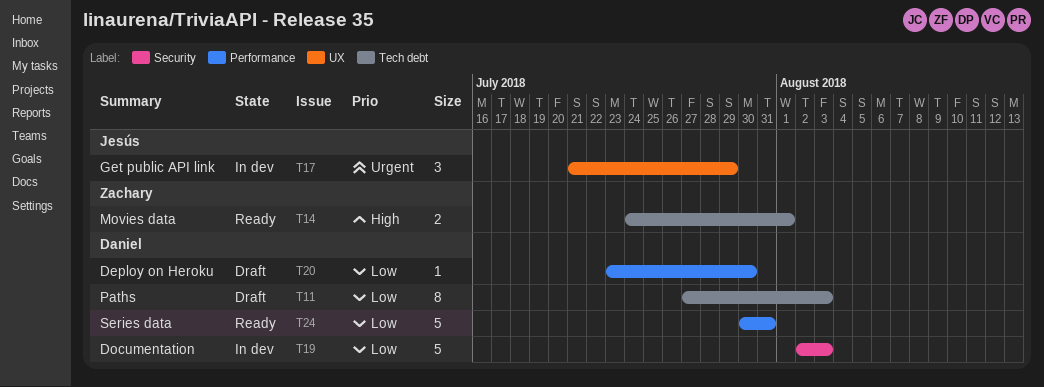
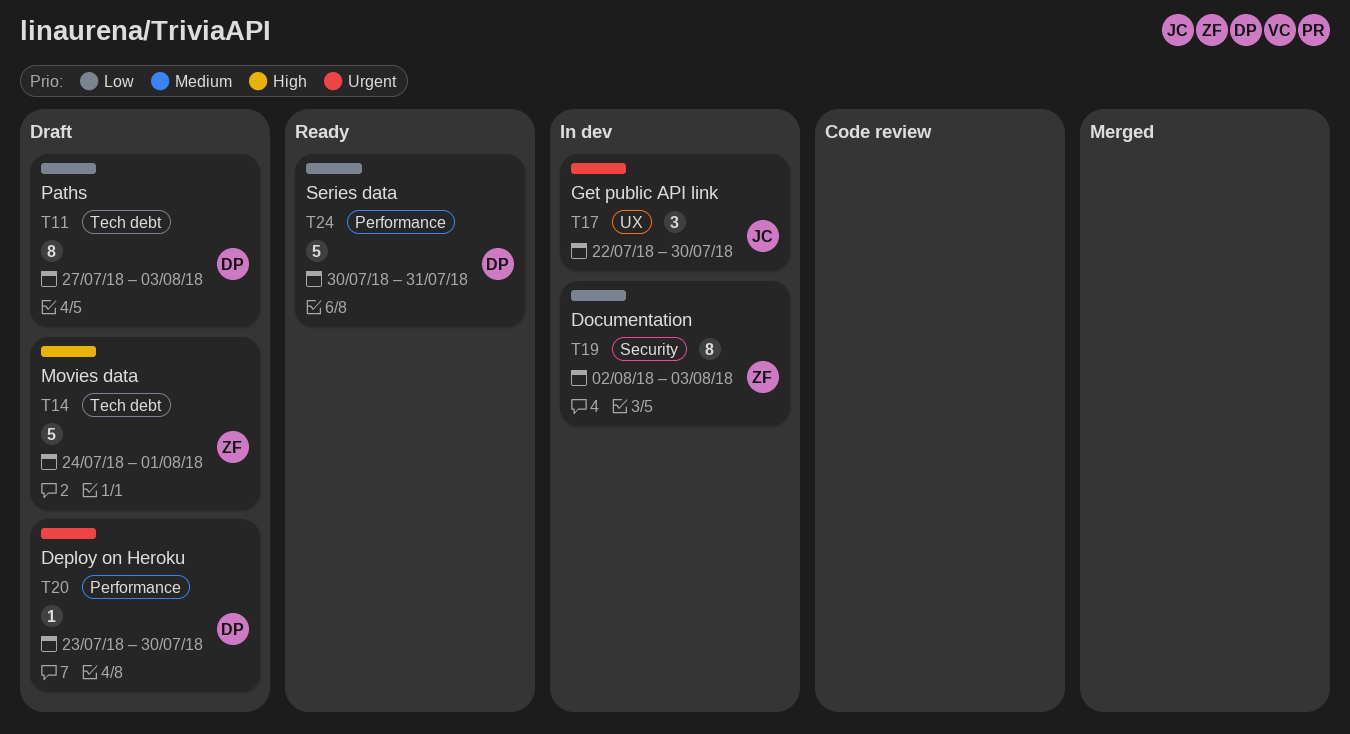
T14, status: Ready -> Draft
T14, estimate: 2 -> 5
T17, start: Jul 21 -> Jul 22
T17, due: Jul 29 -> Jul 30
T19, owner: Daniel -> Zachary
T19, estimate: 5 -> 8
T20, priority: Low -> Urgent

